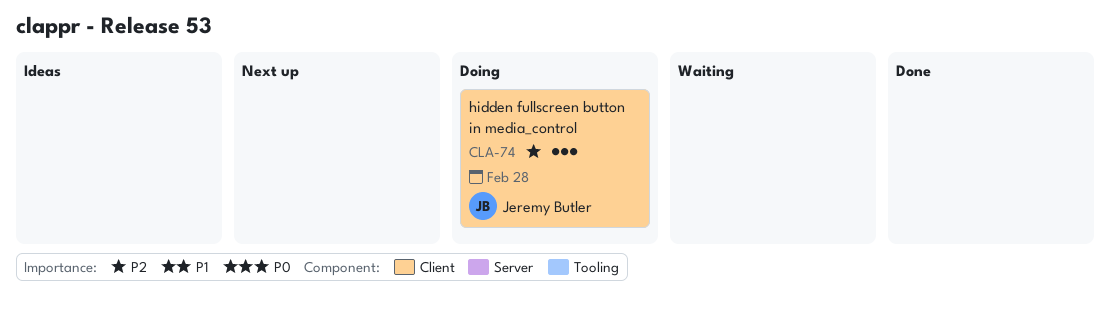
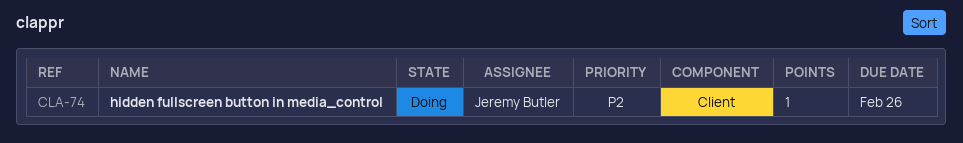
CLA-74, estimate: 3 -> 1
CLA-74, due: Feb 28 -> Feb 26

